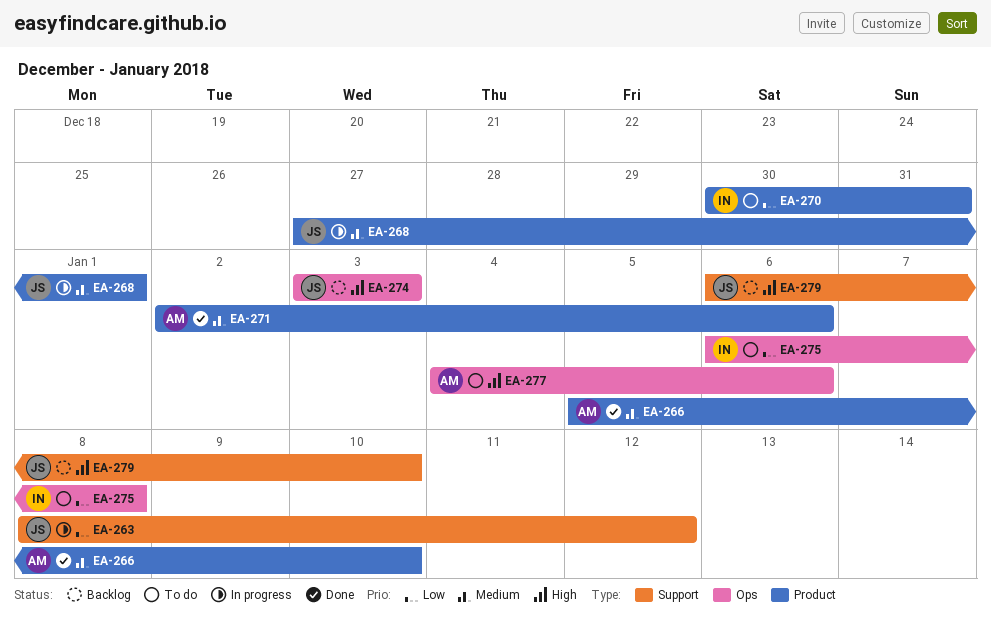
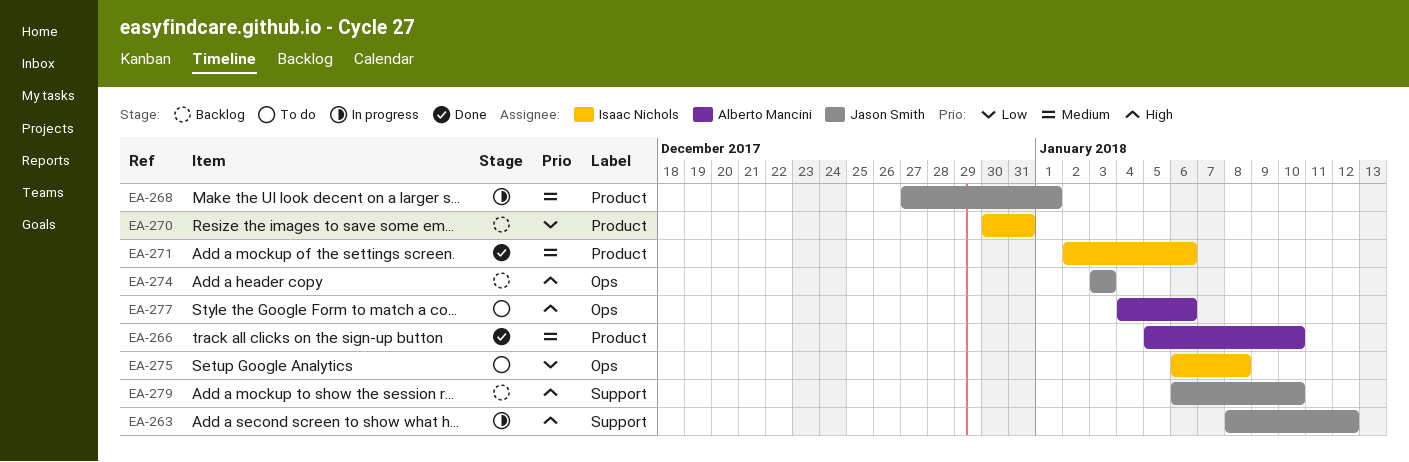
EA-263, priority: Low -> High
EA-270, status: To do -> Backlog
EA-271, owner: Alberto Mancini -> Isaac Nichols

